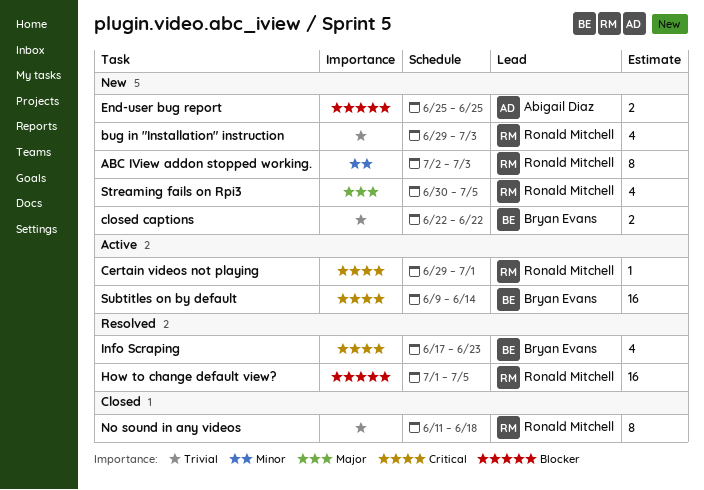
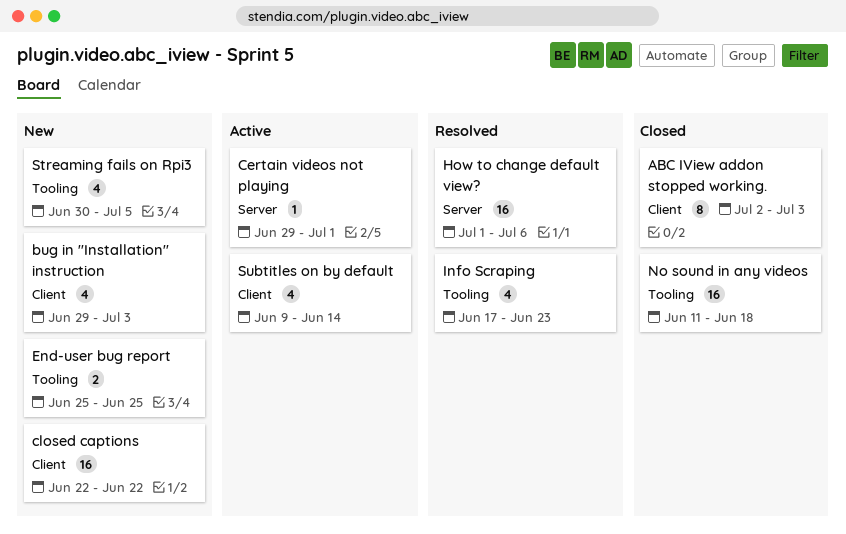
ABC IView addon stopped working., status: New -> Closed
closed captions, estimate: 2 -> 16
How to change default view?, due: Jul 5 -> Jul 6
No sound in any videos, estimate: 8 -> 16
Subtitles on by default, estimate: 16 -> 4

